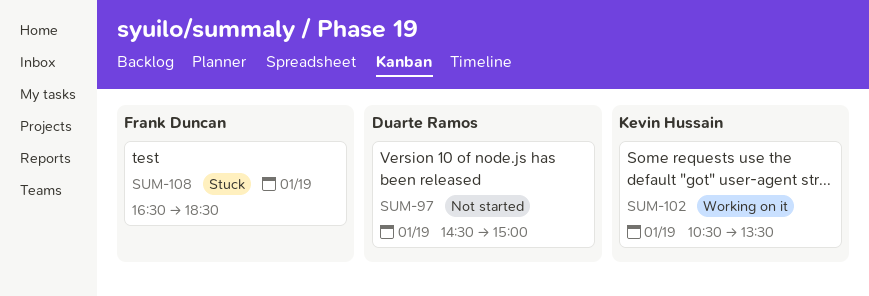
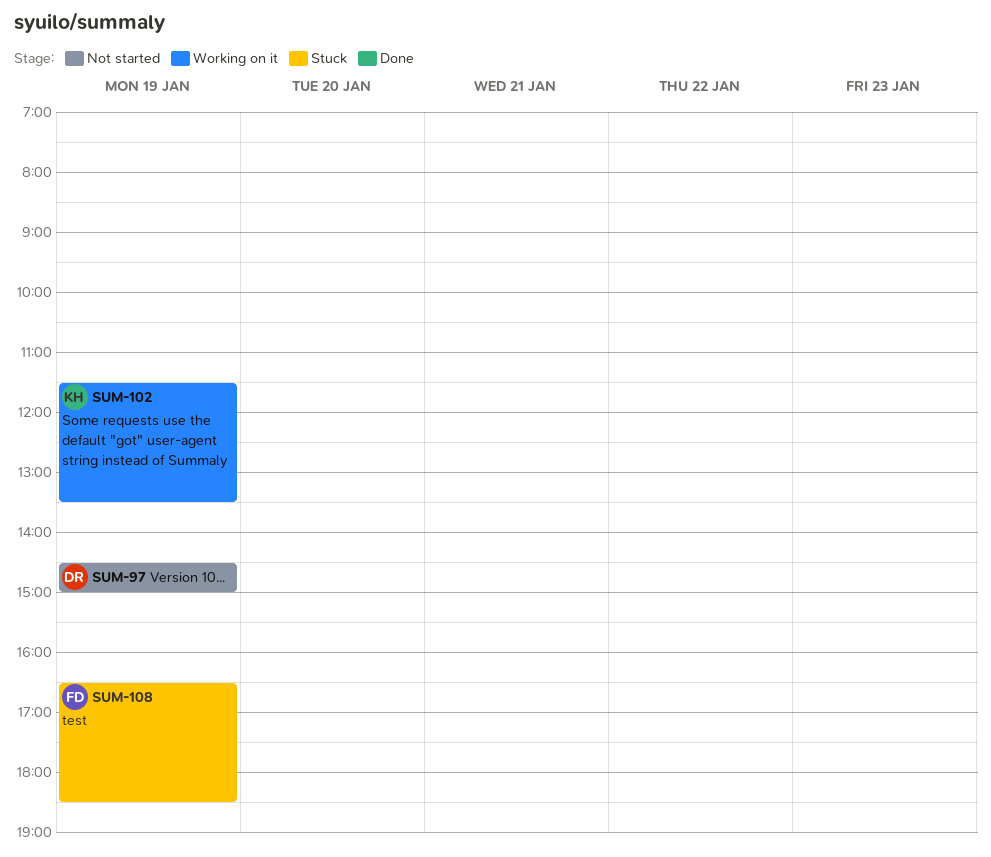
SUM-102, begins: 10:30 -> 11:30

